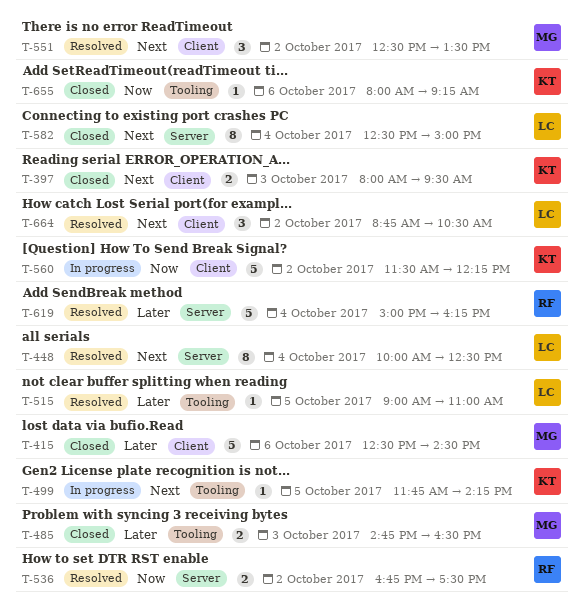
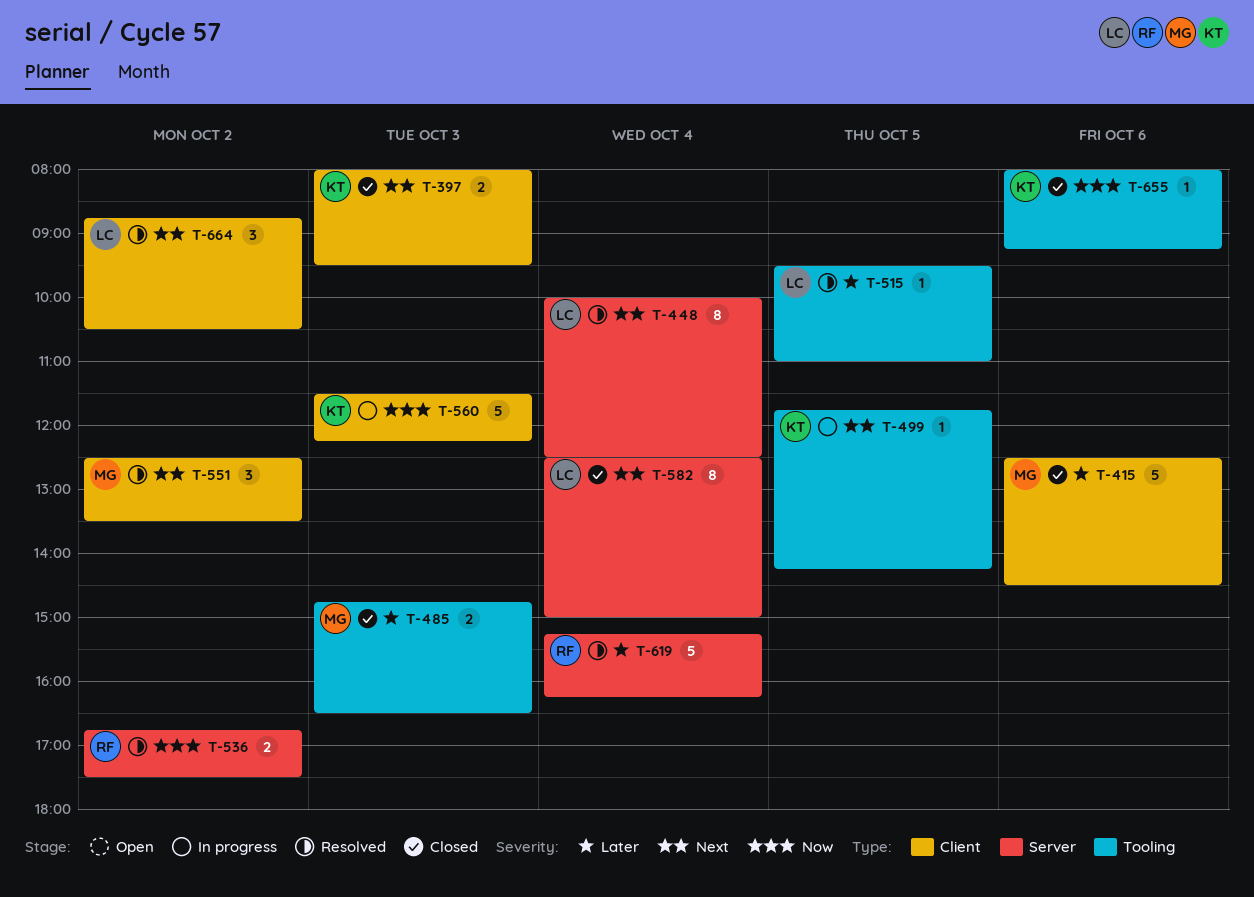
T-515, begins: 09:00 -> 09:30
T-560, day: Oct 2 -> Oct 3
T-619, begins: 15:00 -> 15:15

